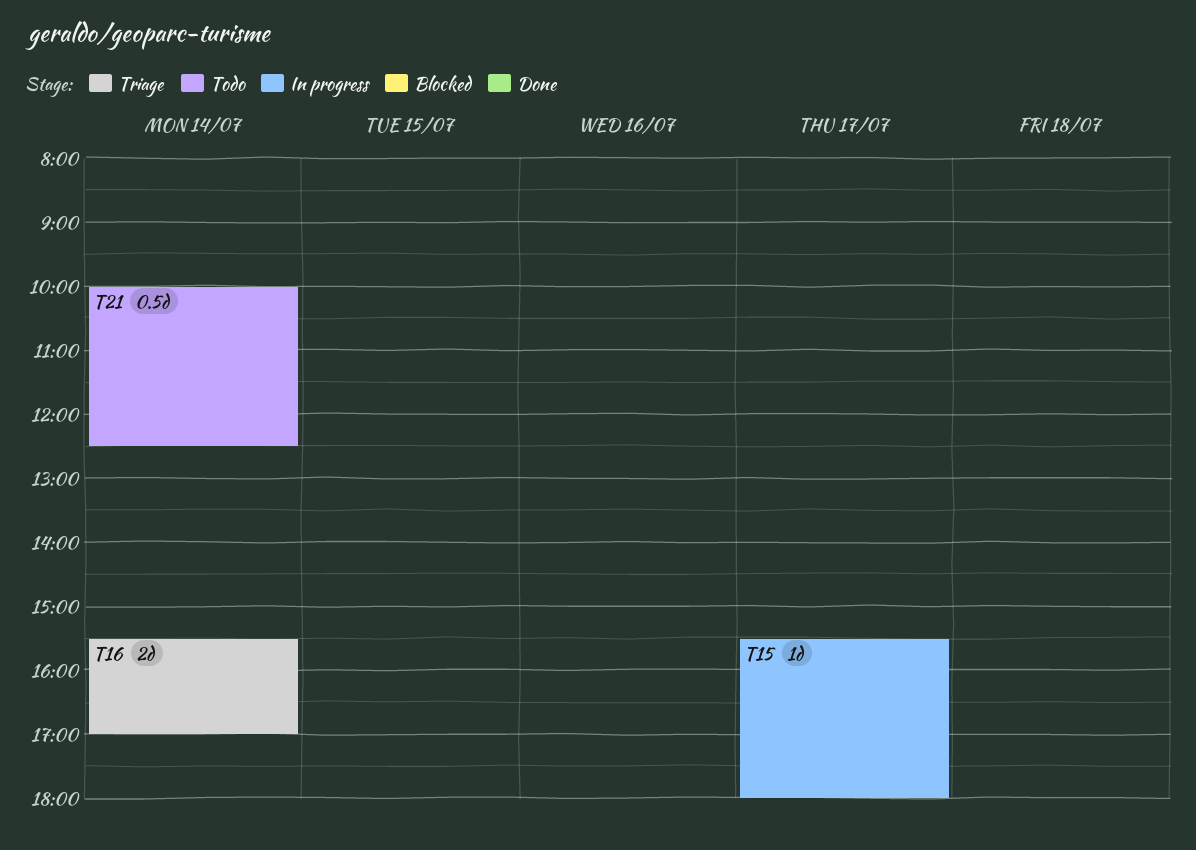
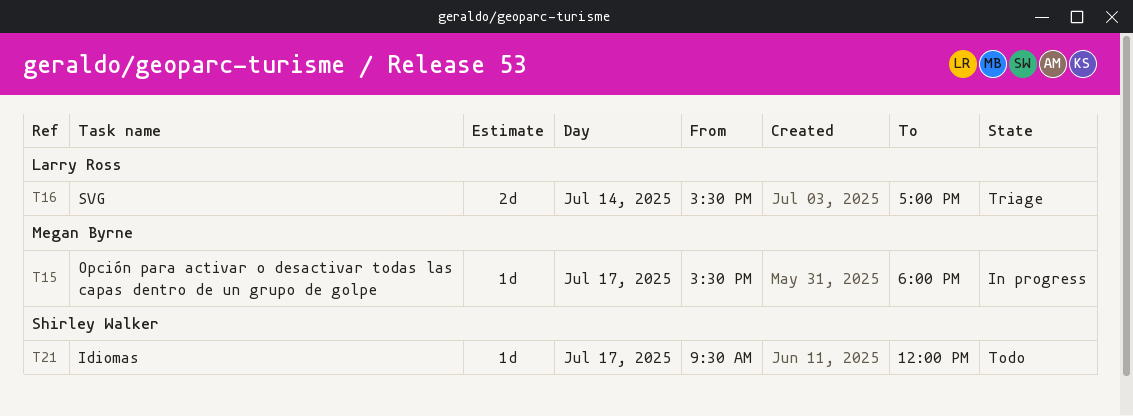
T21, estimate: 0.5d -> 1d
T21, day: Jul 14 -> Jul 17
T21, begins: 10:00 -> 09:30
T21, ends: 12:30 -> 12:00

